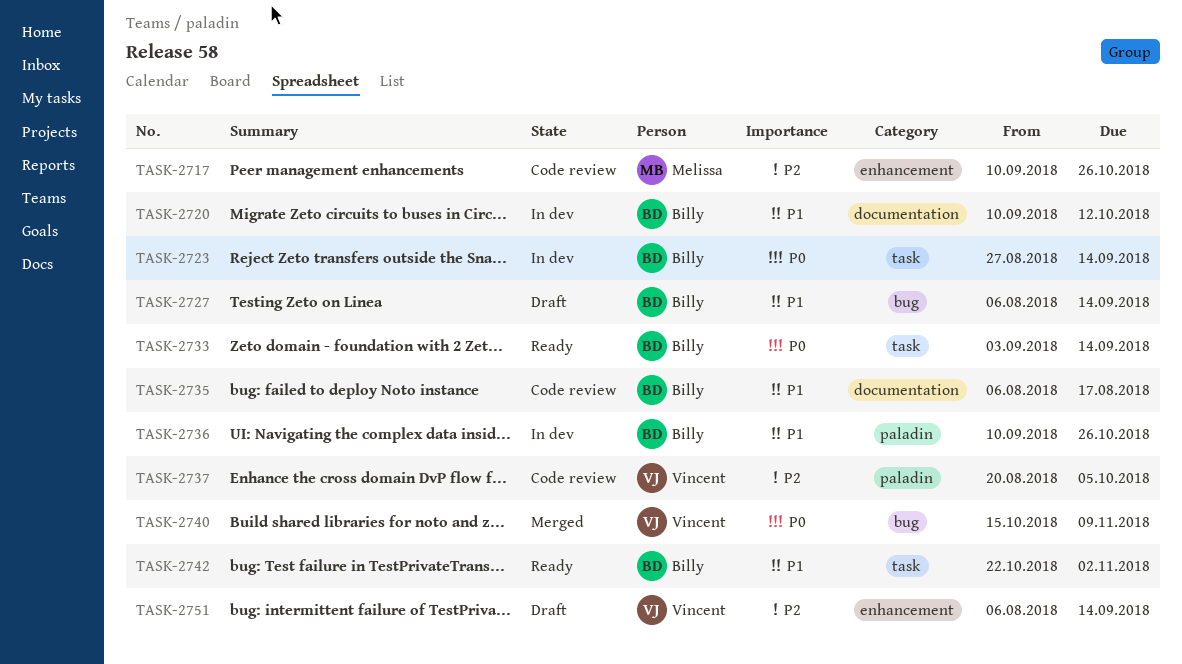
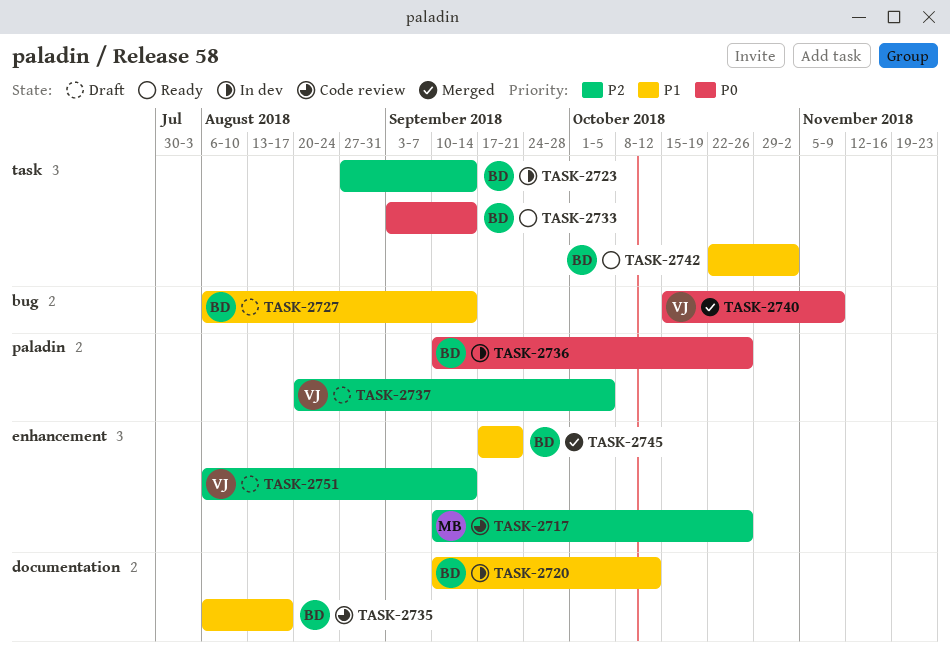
TASK-2723, priority: P0 -> P2
TASK-2736, priority: P1 -> P0
TASK-2737, status: Code review -> Draft
TASK-2745: none -> present

